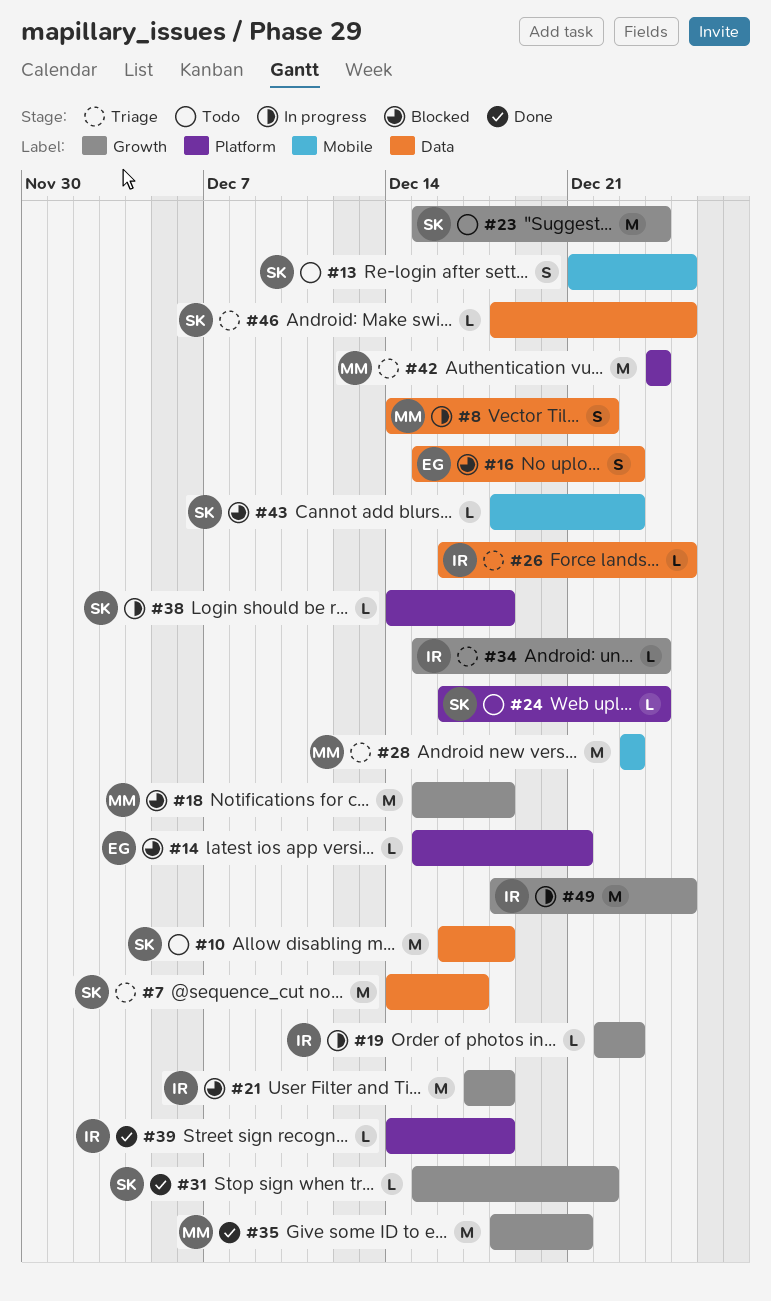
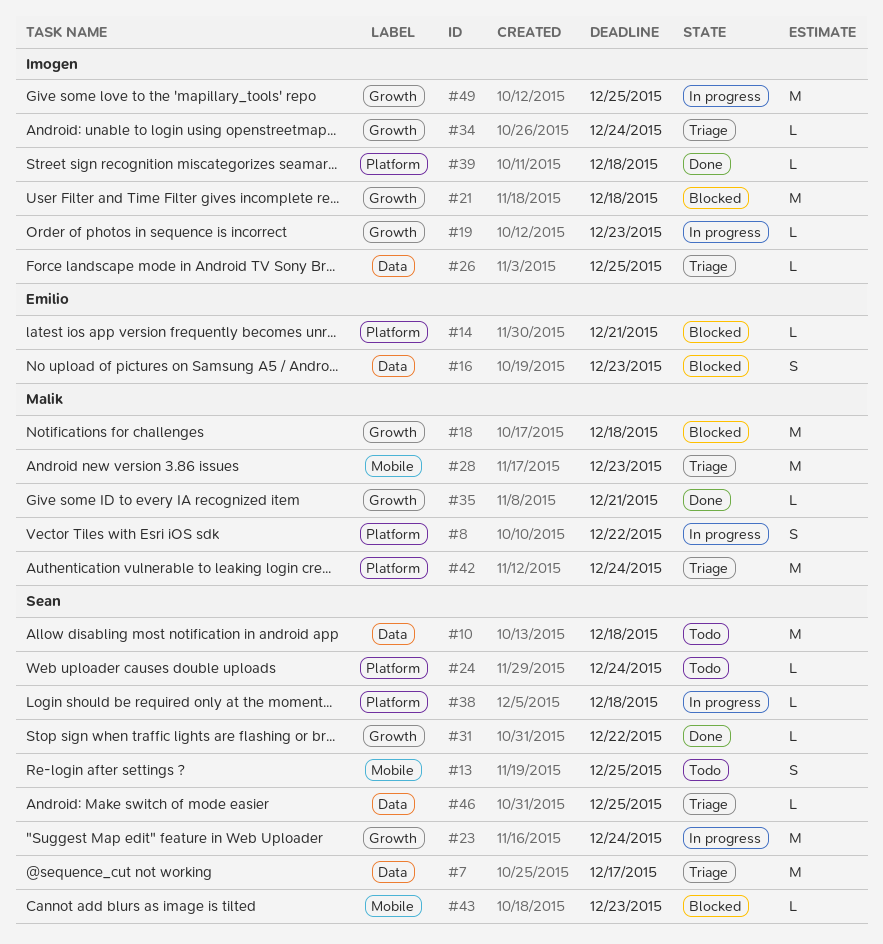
#8, label: Data -> Platform
#23, status: Todo -> In progress
#35, estimate: M -> L

